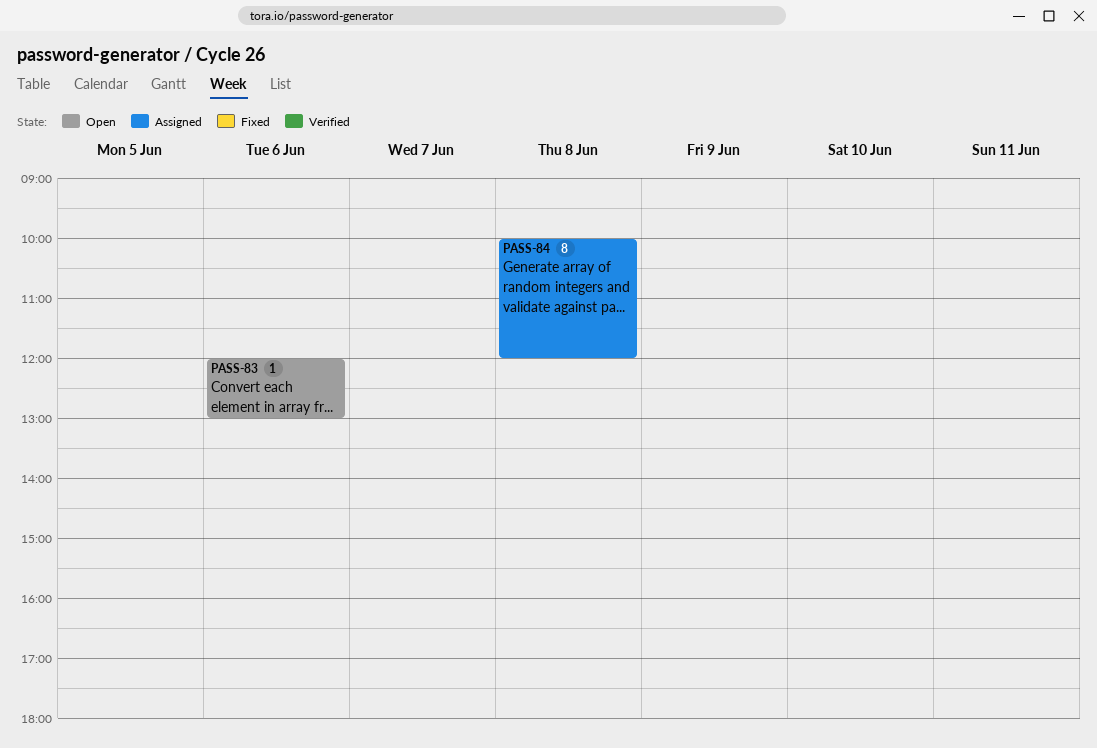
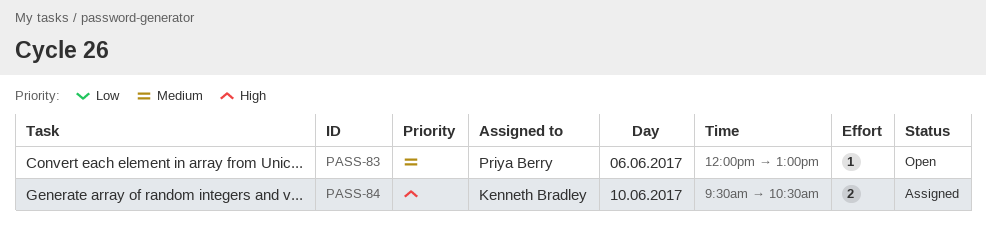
PASS-84, estimate: 8 -> 2
PASS-84, day: Jun 8 -> Jun 10
PASS-84, begins: 10:00 -> 09:30
PASS-84, ends: 12:00 -> 10:30

